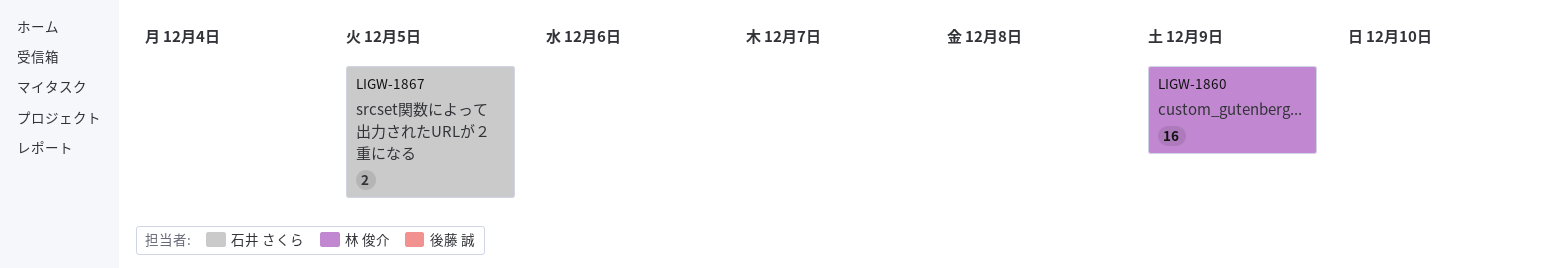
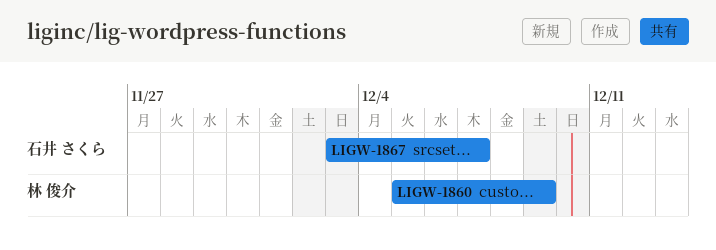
LIGW-1867, due: Dec 5 -> Dec 7

